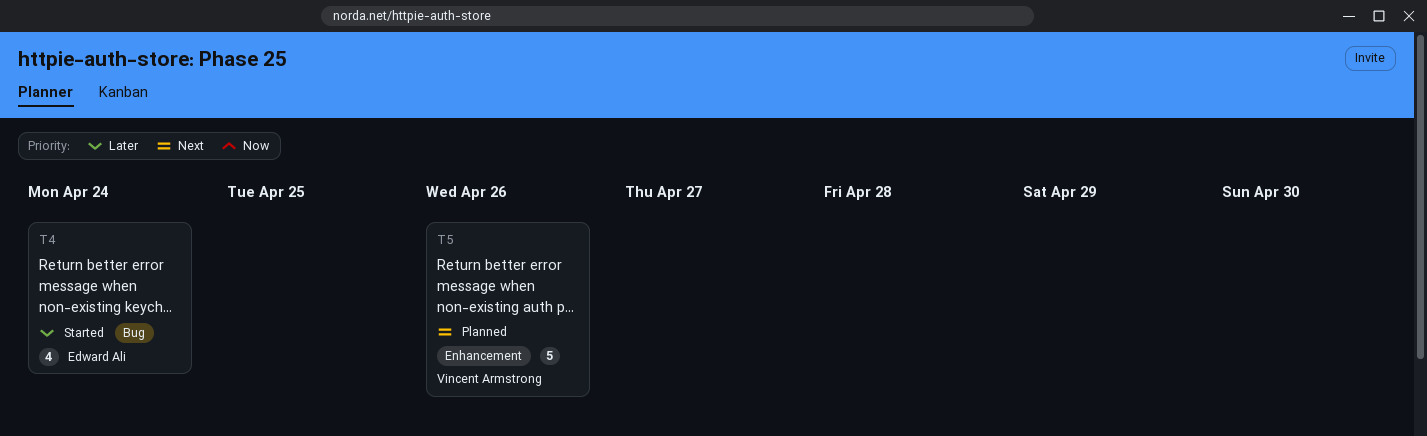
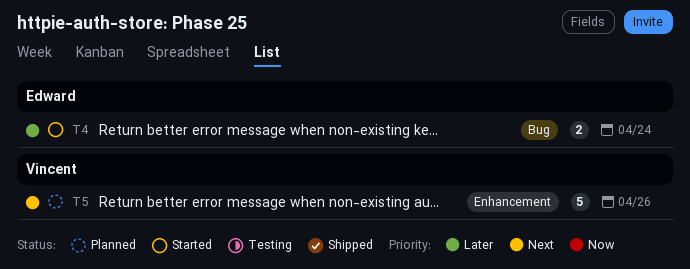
T4, estimate: 4 -> 2

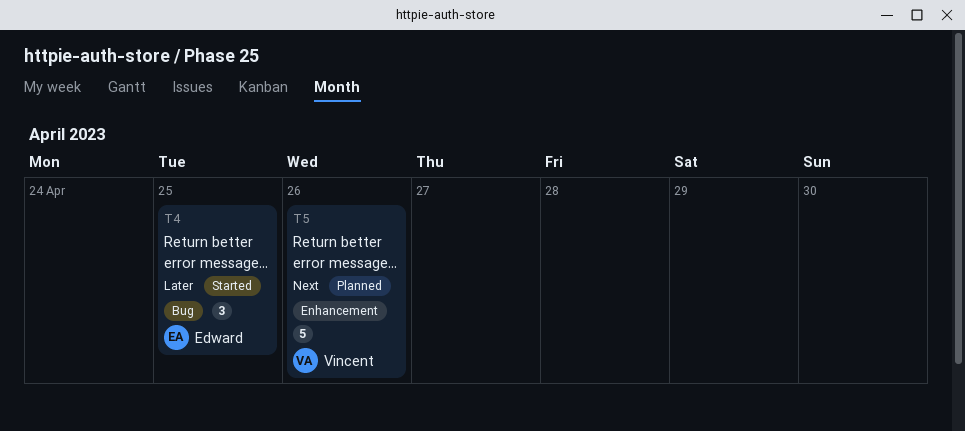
T4, estimate: 2 -> 3
T4, due: Apr 24 -> Apr 25

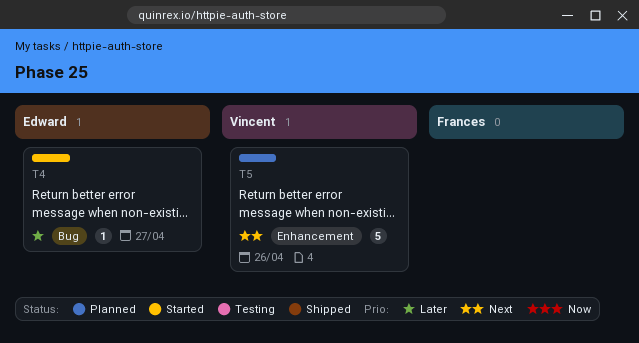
T4, estimate: 3 -> 1
T4, due: Apr 25 -> Apr 27

